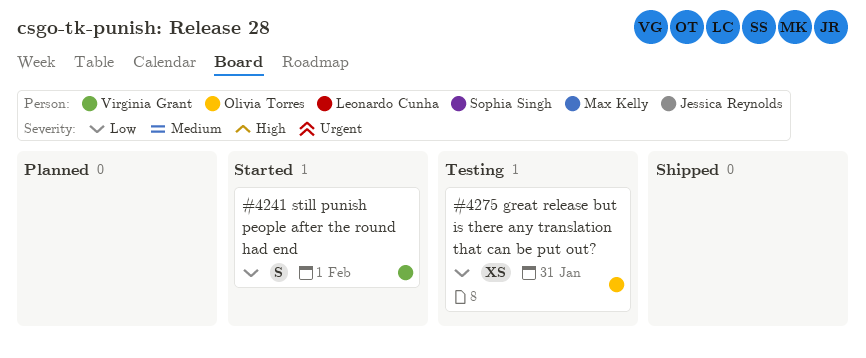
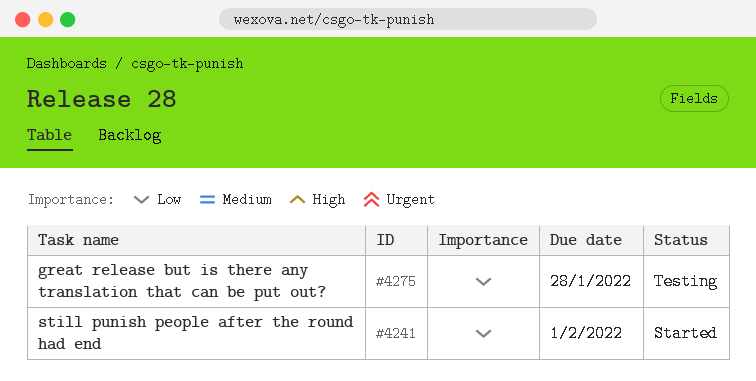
#4275, due: Jan 31 -> Jan 28

